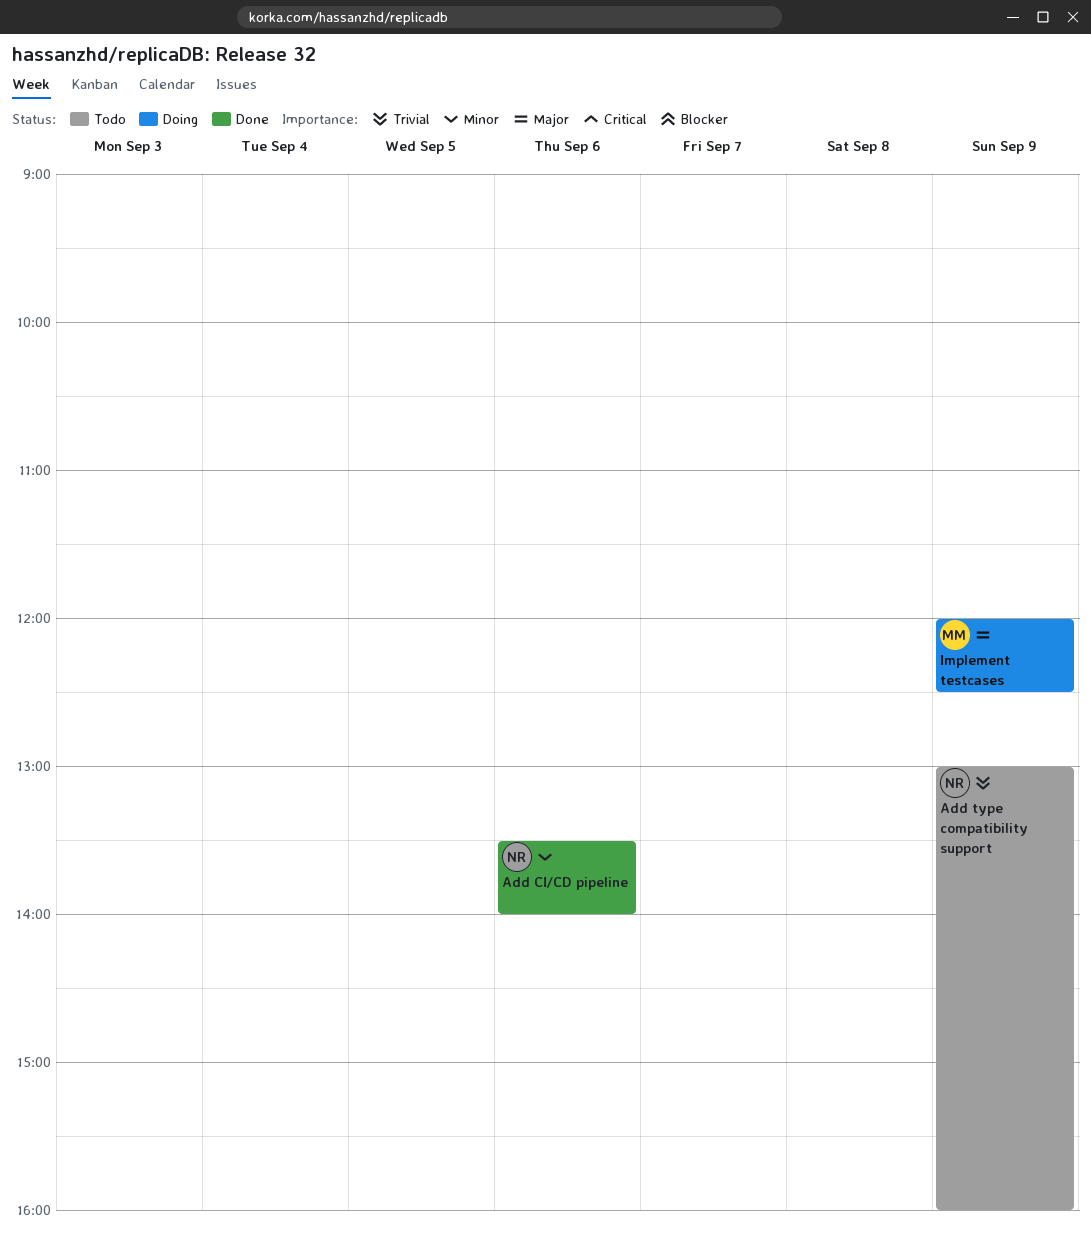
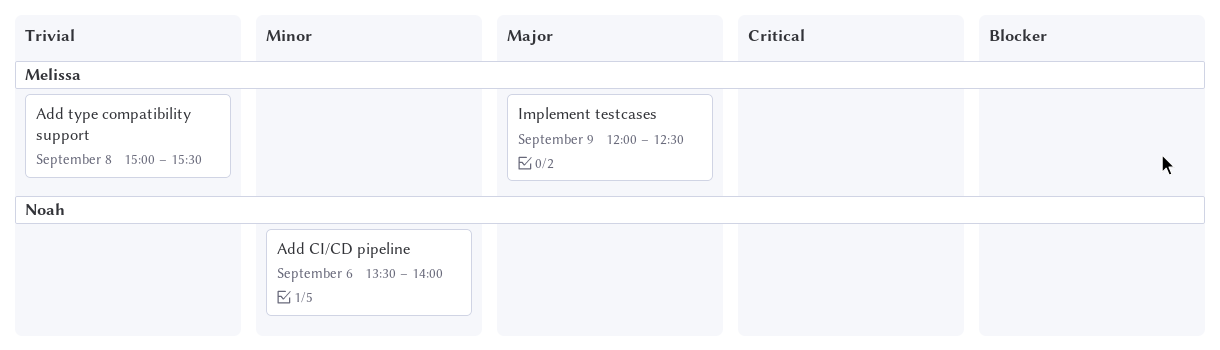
Add type compatibility support, owner: Noah -> Melissa
Add type compatibility support, day: Sep 9 -> Sep 8
Add type compatibility support, begins: 13:00 -> 15:00
Add type compatibility support, ends: 16:00 -> 15:30

